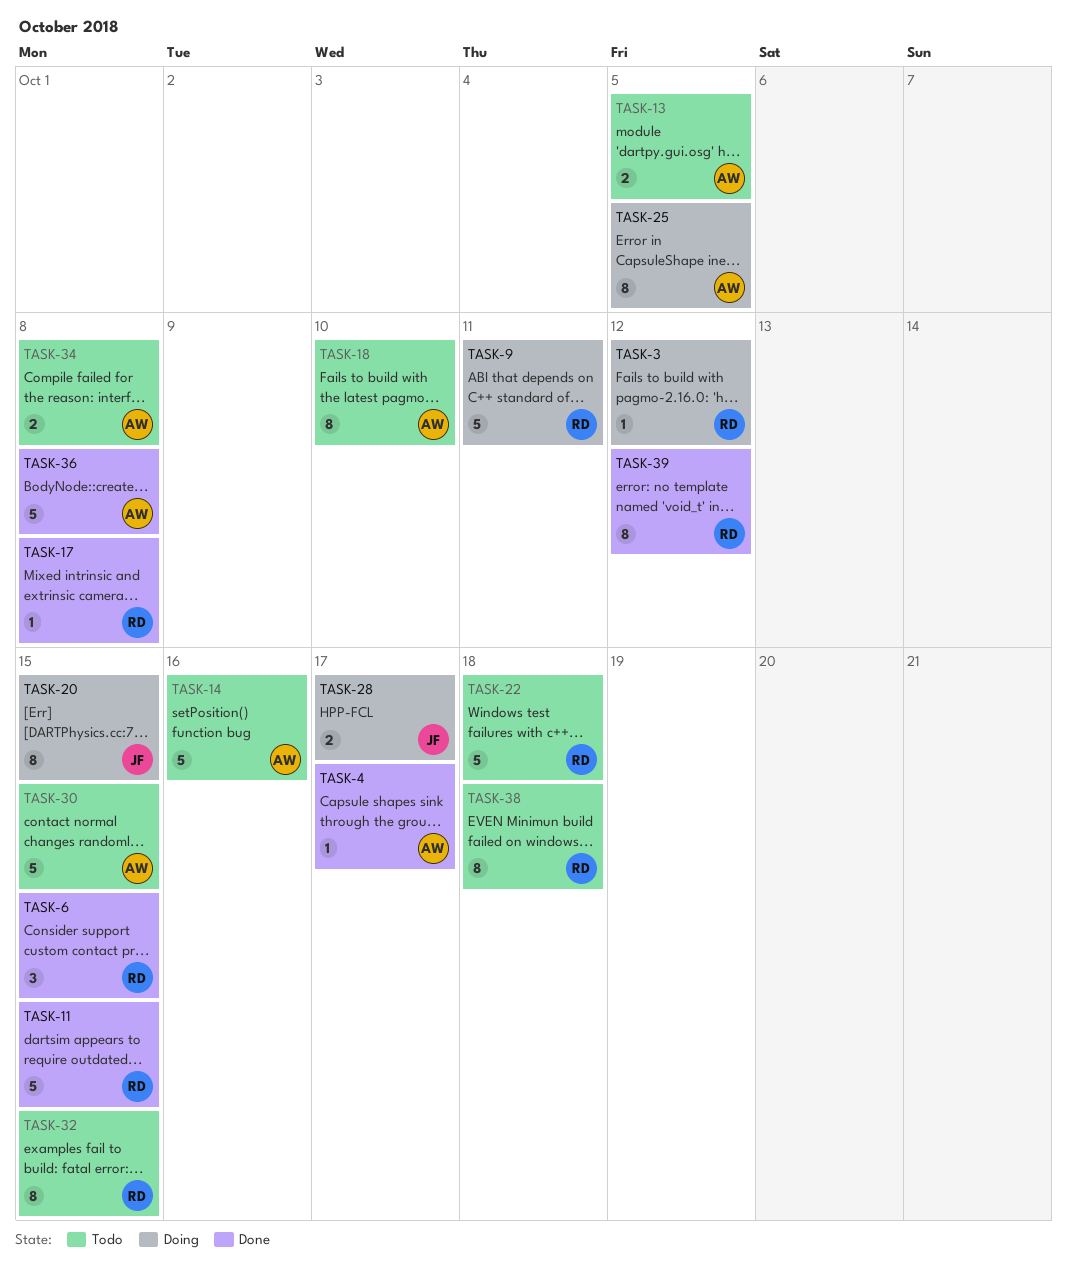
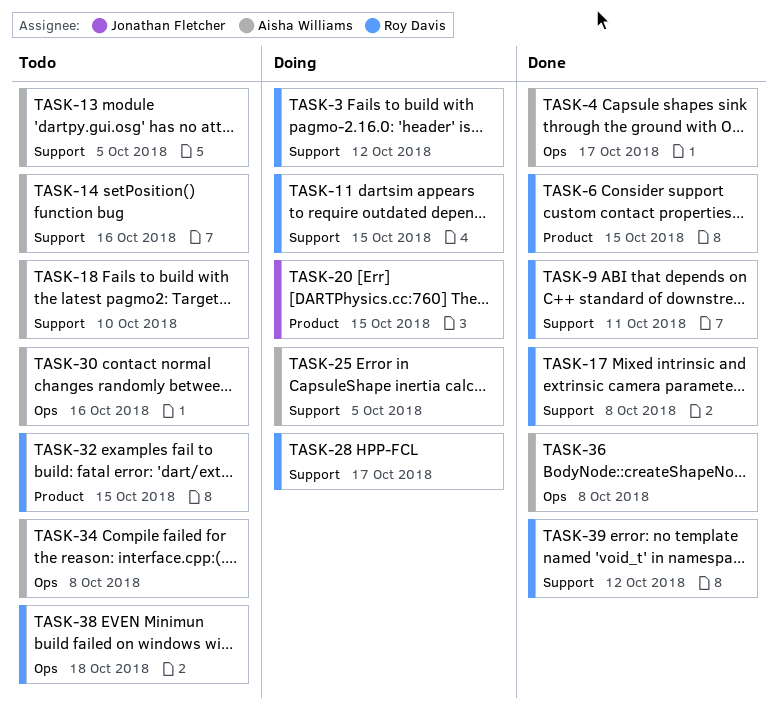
TASK-9, status: Doing -> Done
TASK-11, status: Done -> Doing
TASK-22: present -> none
TASK-28, owner: Jonathan Fletcher -> Roy Davis
TASK-30, due: Oct 15 -> Oct 16

